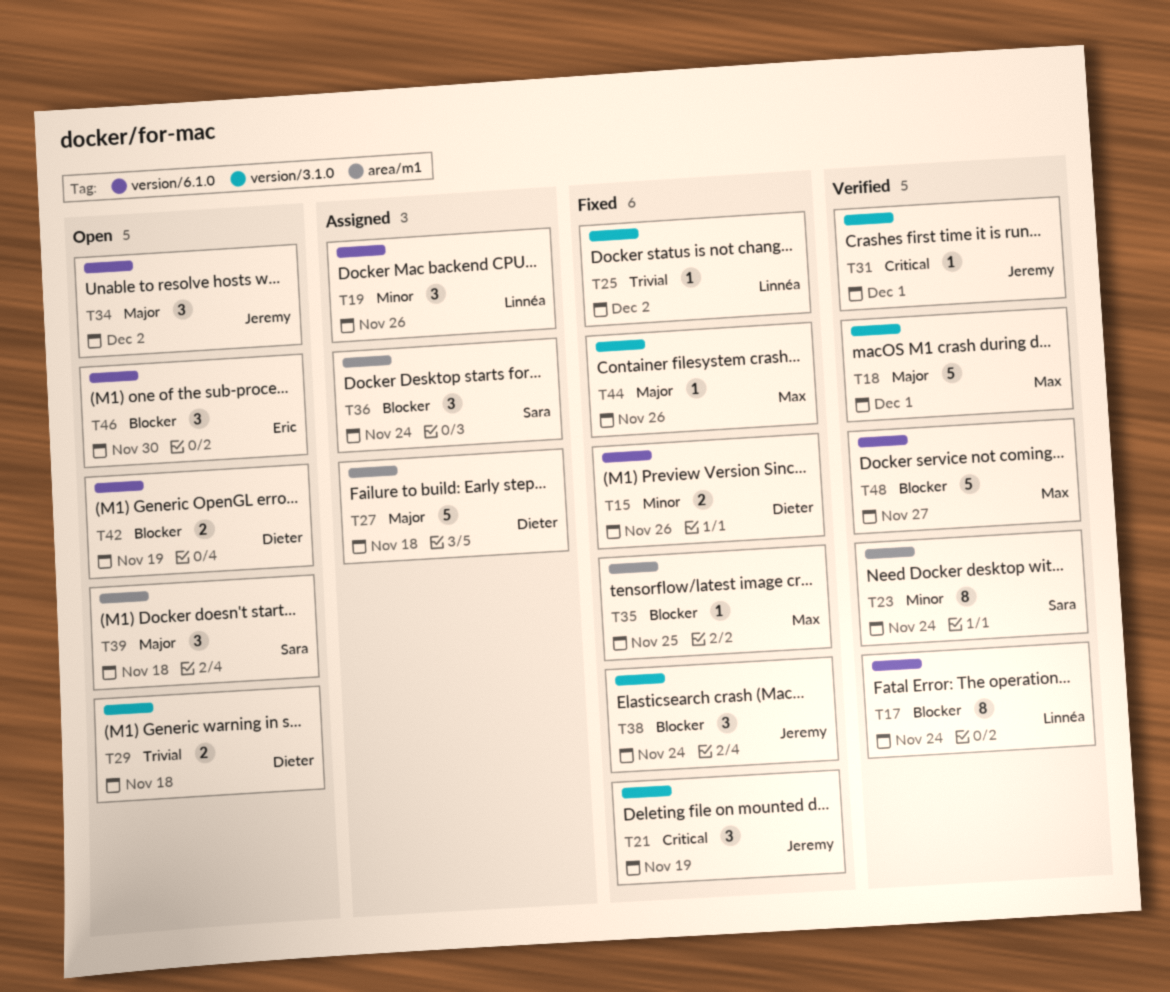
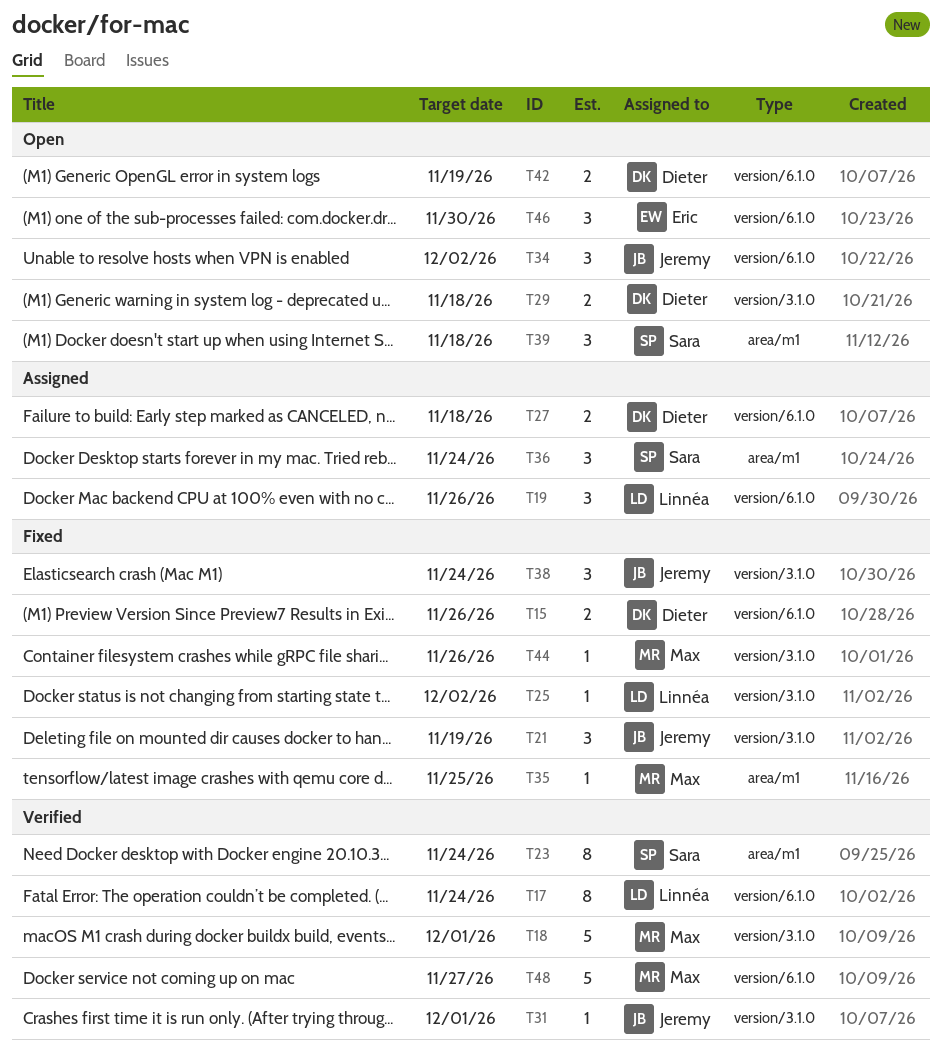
T27, label: area/m1 -> version/6.1.0
T27, estimate: 5 -> 2

